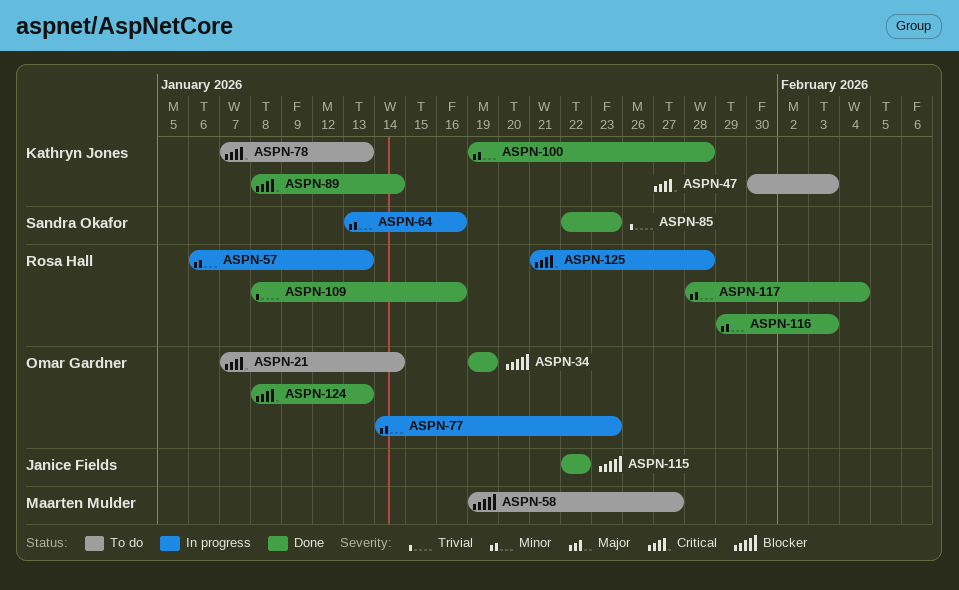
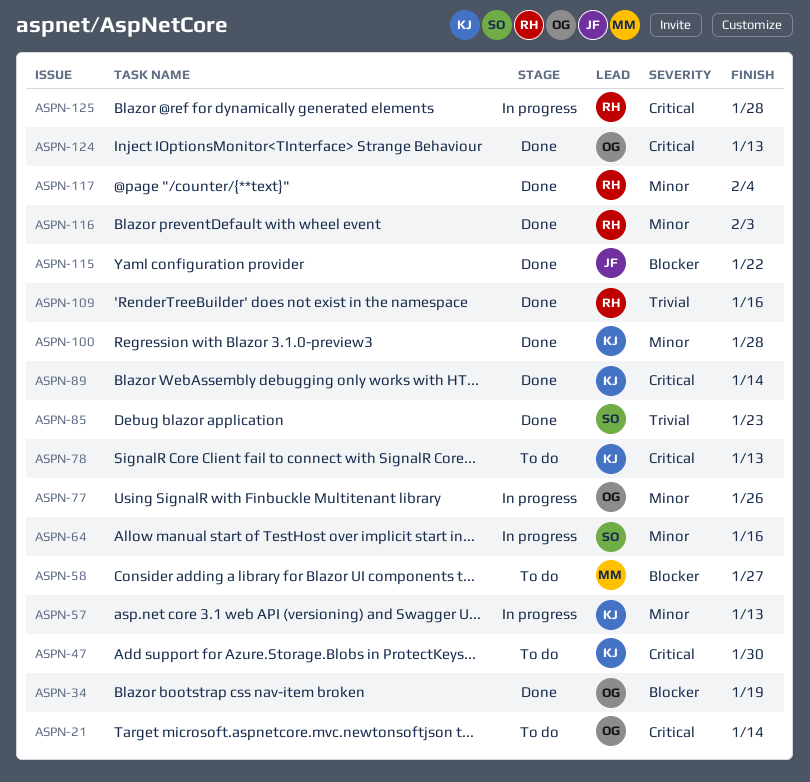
ASPN-47, due: Feb 3 -> Jan 30
ASPN-57, owner: Rosa Hall -> Kathryn Jones
ASPN-77, due: Jan 23 -> Jan 26

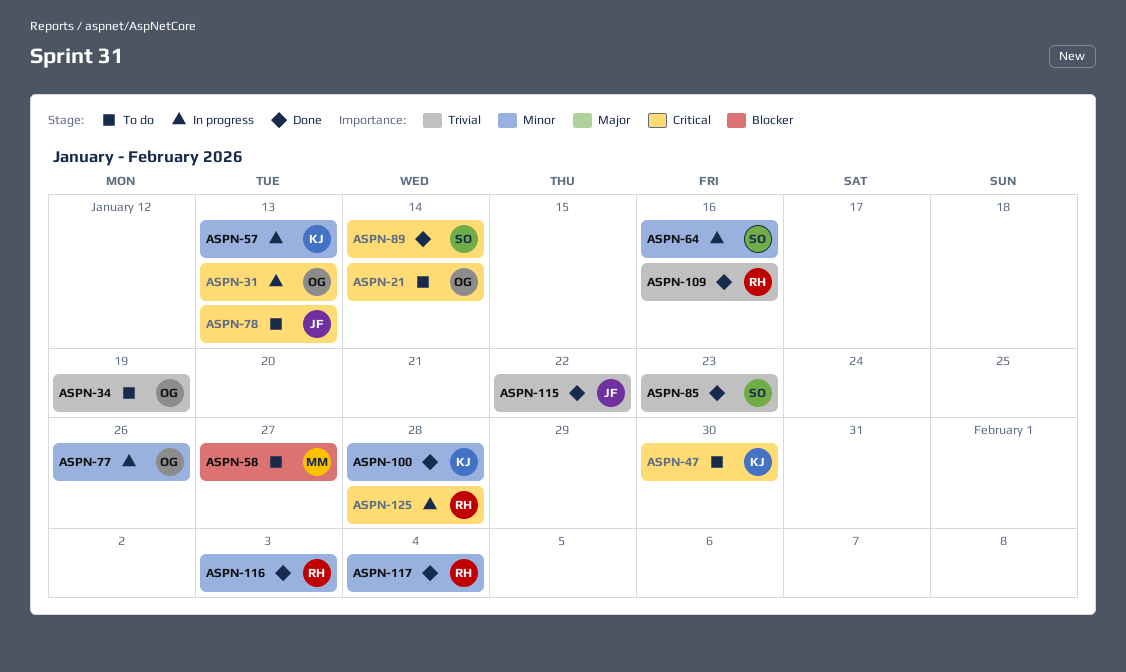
ASPN-31: none -> present
ASPN-34, status: Done -> To do
ASPN-34, priority: Blocker -> Trivial
ASPN-78, owner: KJ -> JF
ASPN-89, owner: KJ -> SO
ASPN-115, priority: Blocker -> Trivial
ASPN-124: present -> none

